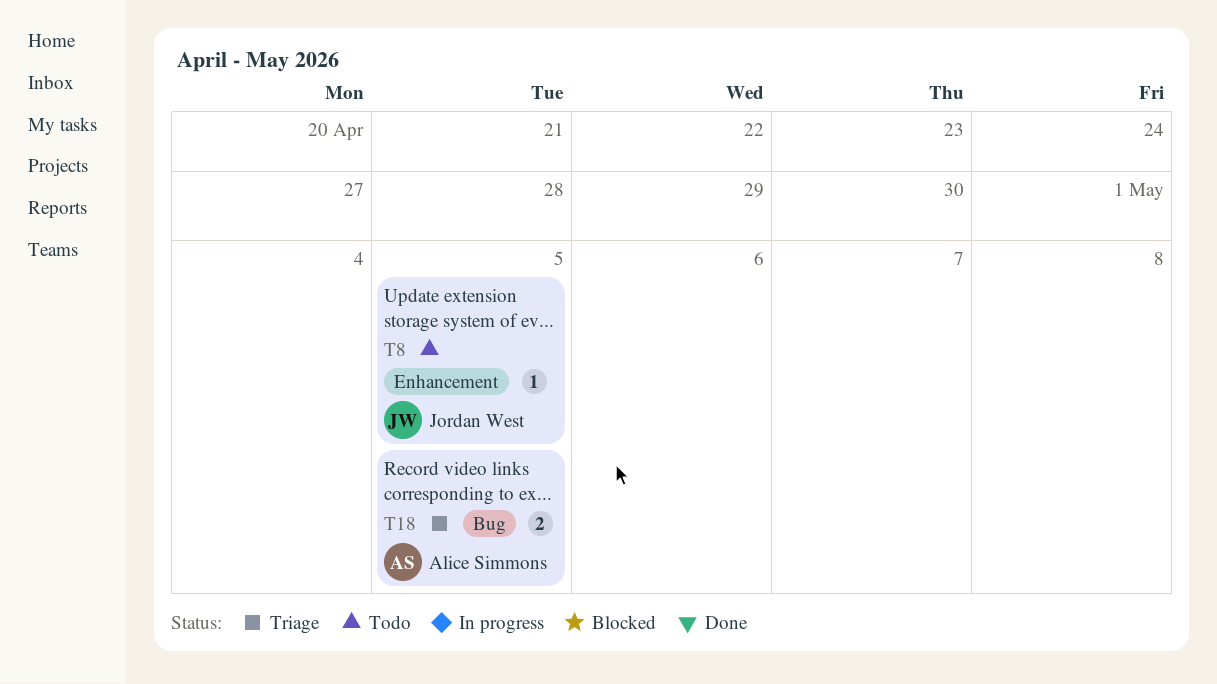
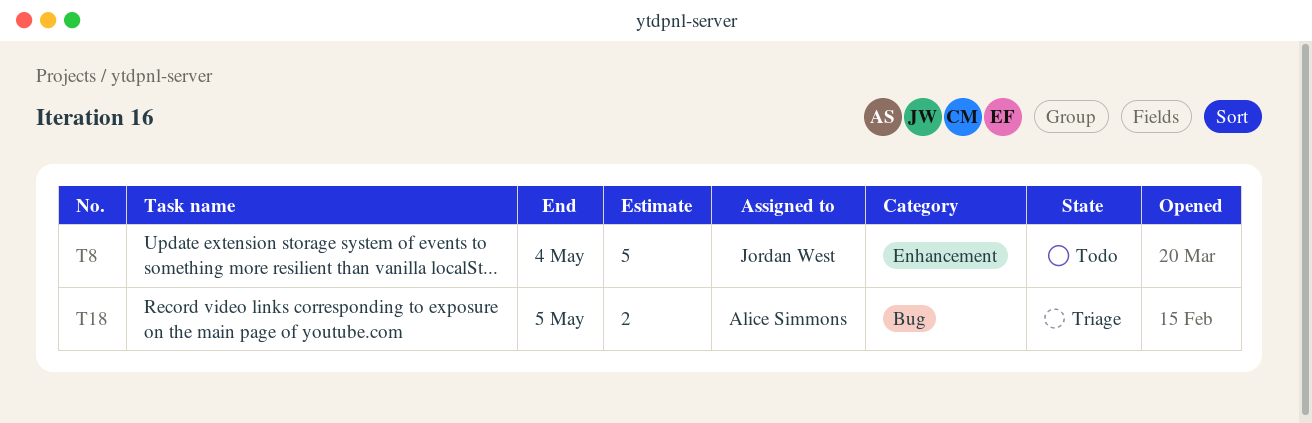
T8, estimate: 1 -> 5
T8, due: May 5 -> May 4

